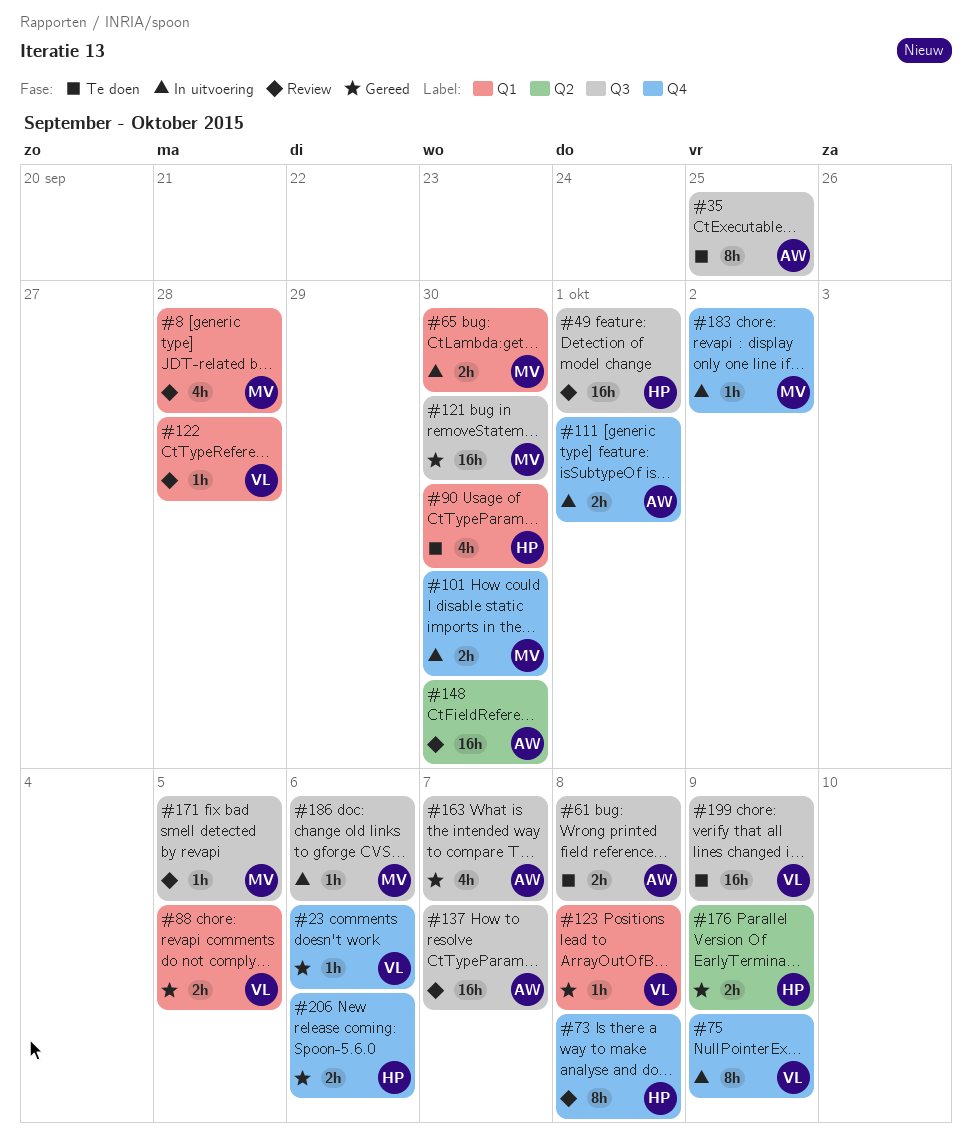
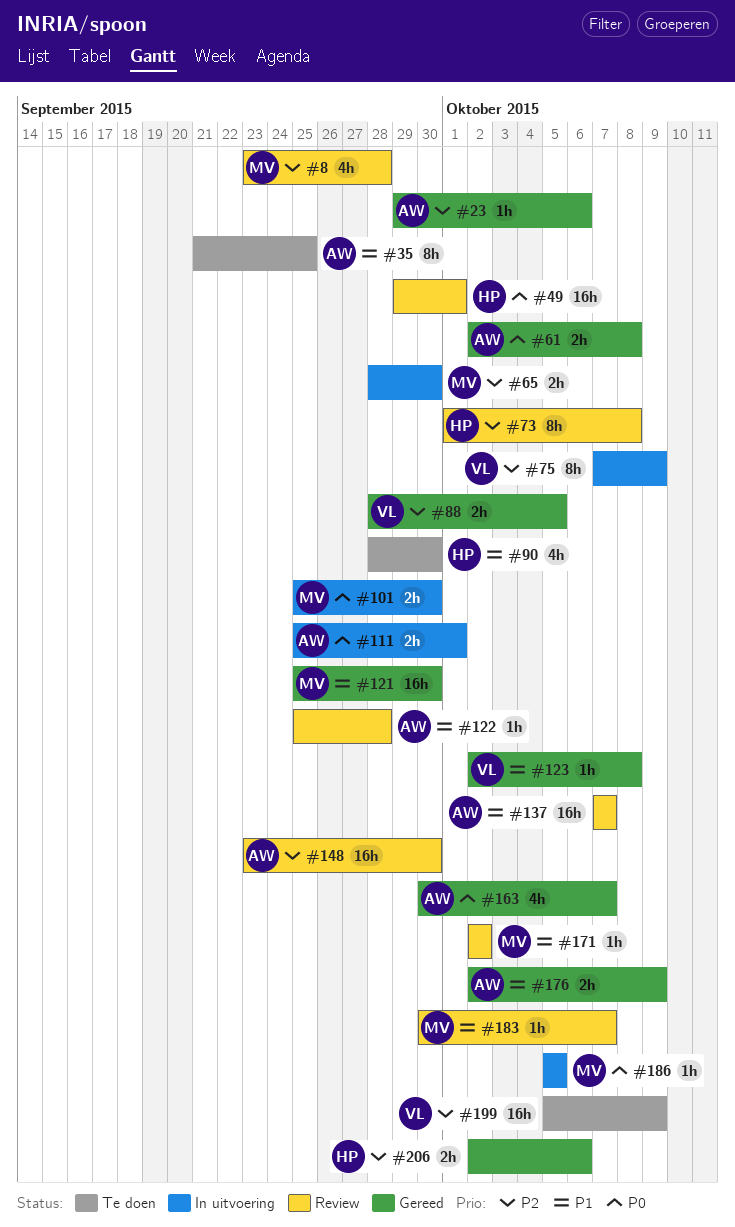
#23, owner: VL -> AW
#61, status: Te doen -> Gereed
#122, owner: VL -> AW
#171, due: Oct 5 -> Oct 2
#176, owner: HP -> AW
#183, status: In uitvoering -> Review
#183, due: Oct 2 -> Oct 7
#186, due: Oct 6 -> Oct 5

